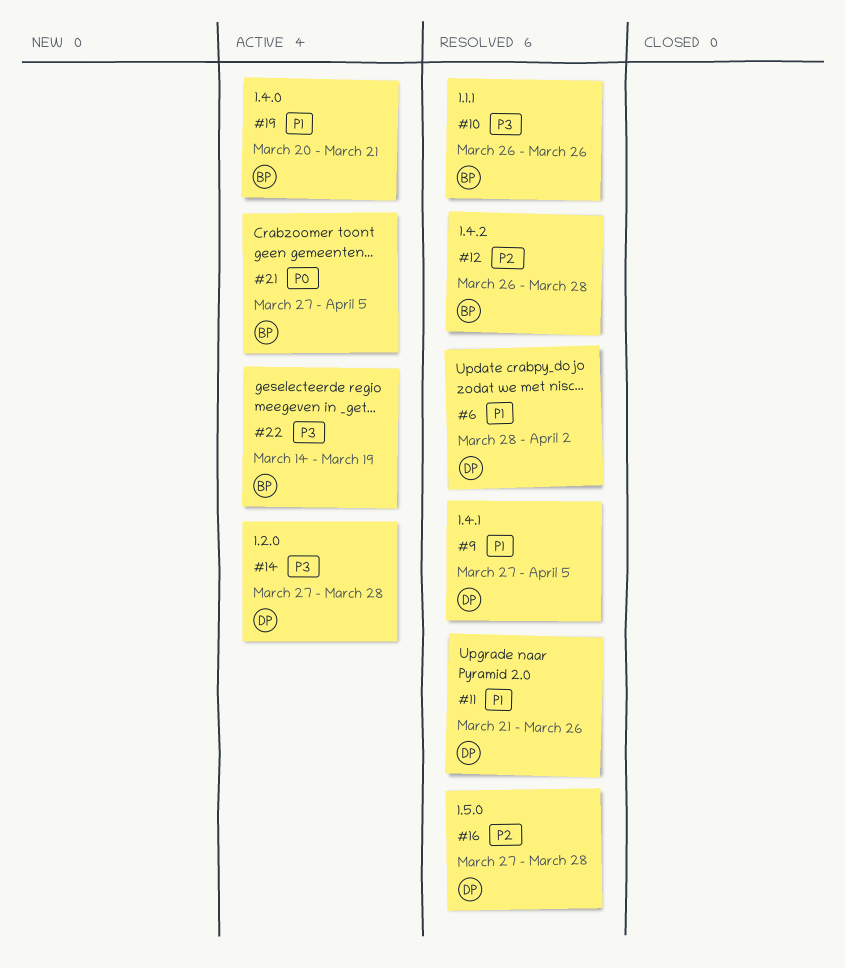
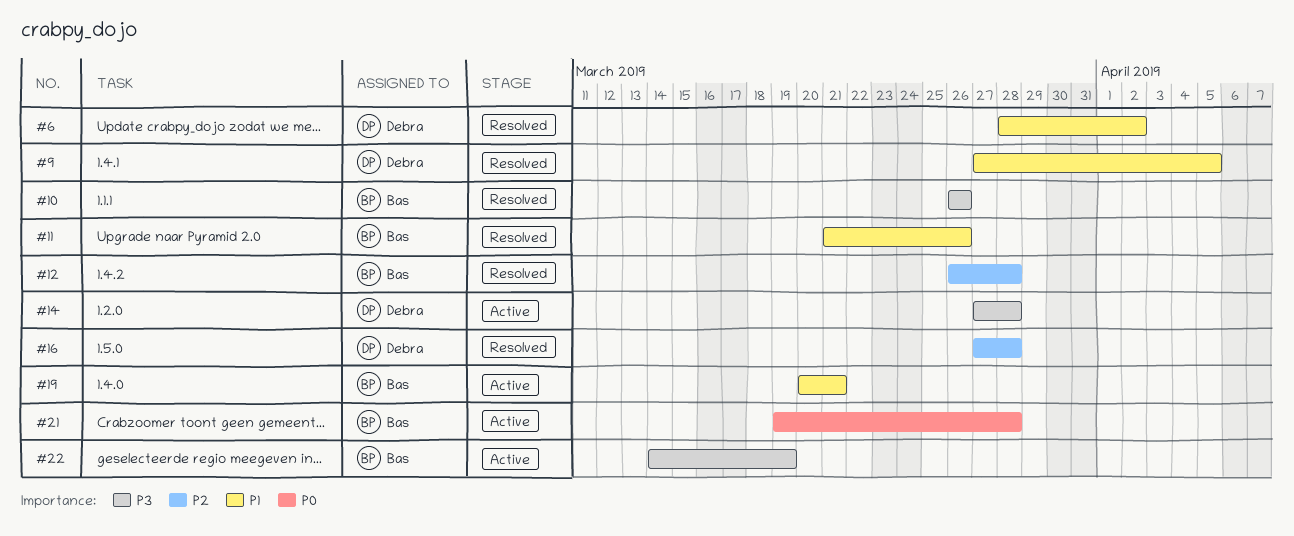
#11, owner: Debra -> Bas
#21, start: Mar 27 -> Mar 19
#21, due: Apr 5 -> Mar 28

